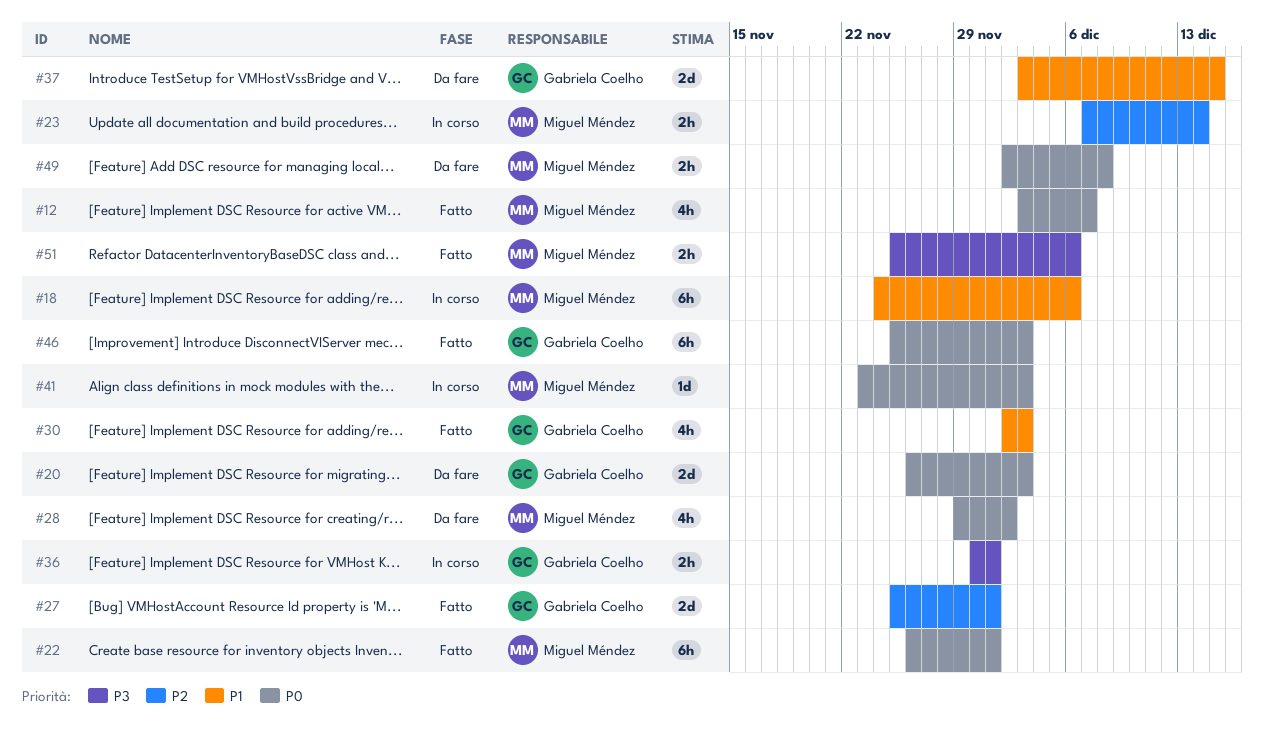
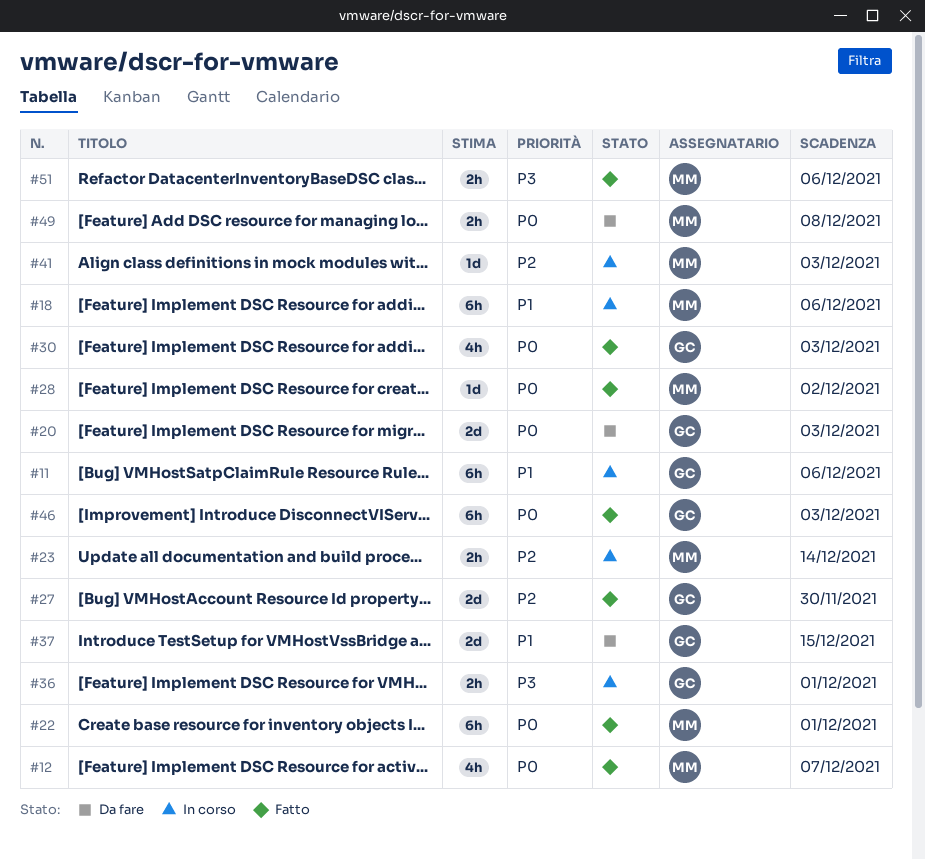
#11: none -> present
#27, due: Dec 1 -> Nov 30
#28, status: Da fare -> Fatto
#28, estimate: 4h -> 1d
#30, priority: P1 -> P0
#41, priority: P0 -> P2

